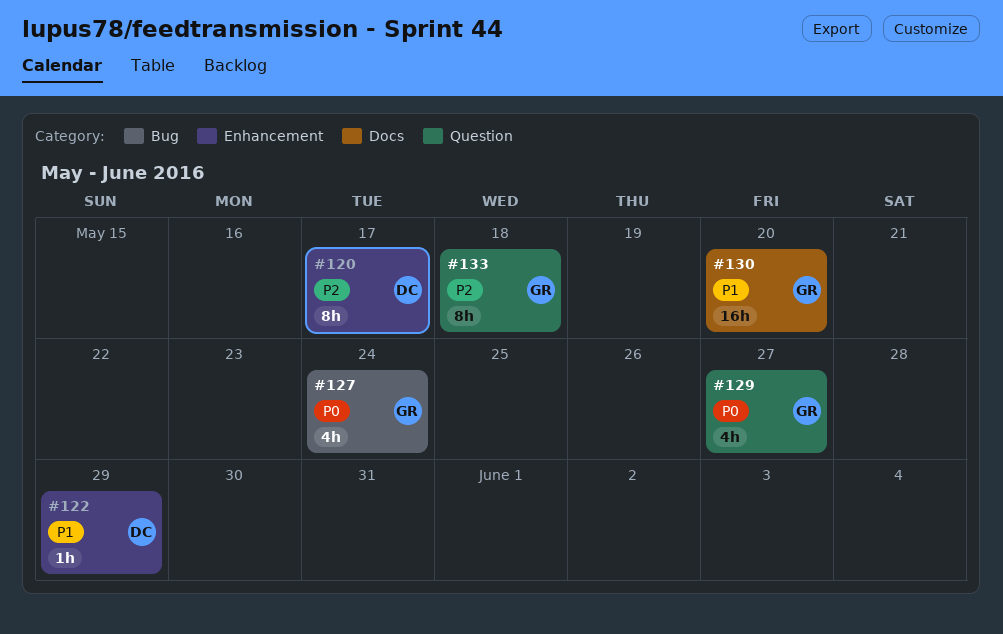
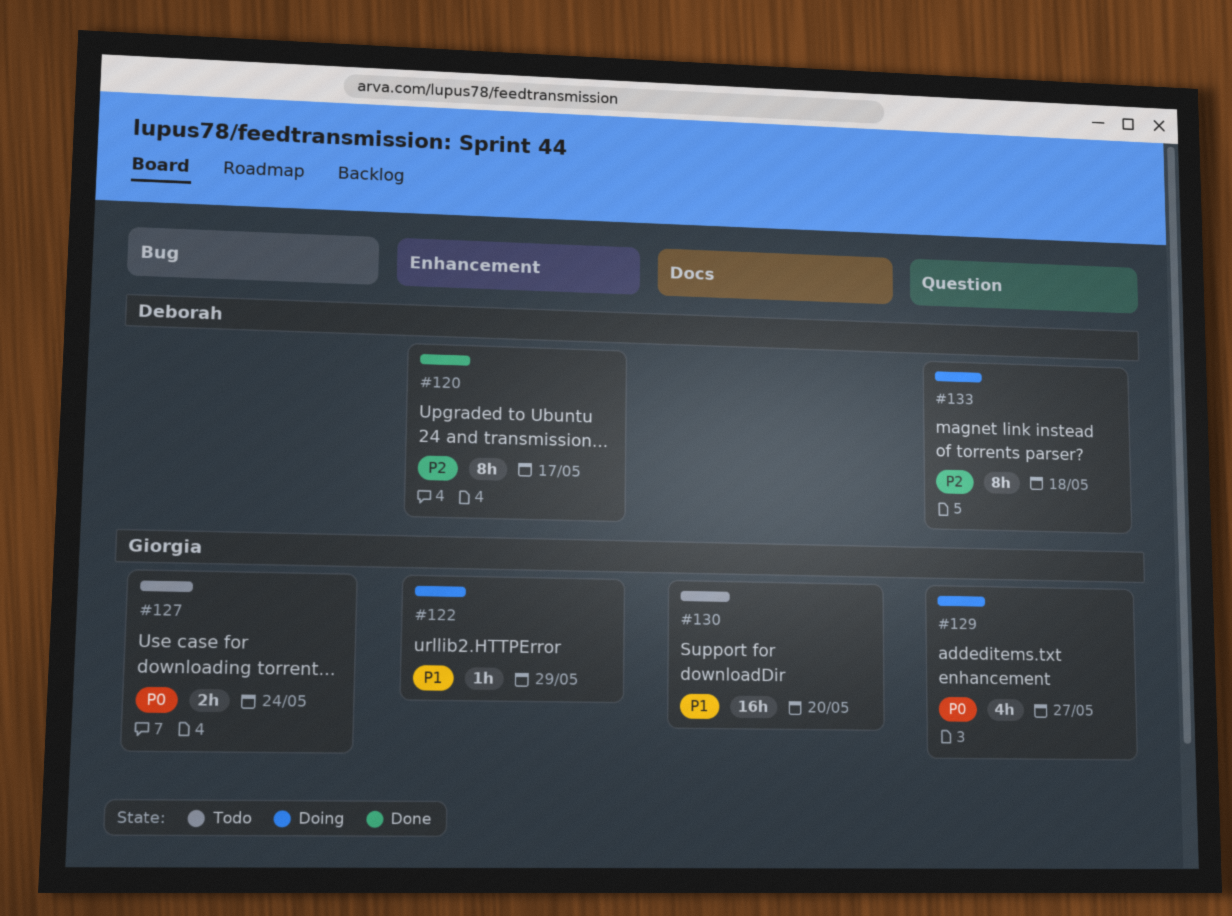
#122, owner: Deborah -> Giorgia
#127, estimate: 4h -> 2h
#133, owner: Giorgia -> Deborah

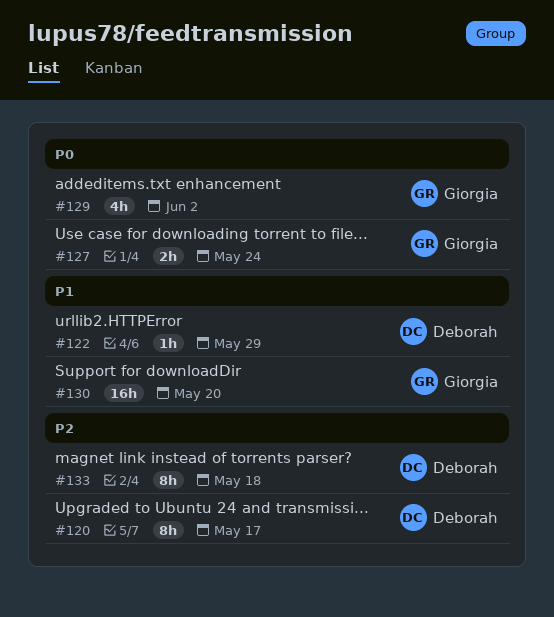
#122, owner: Giorgia -> Deborah
#129, due: May 27 -> Jun 2

